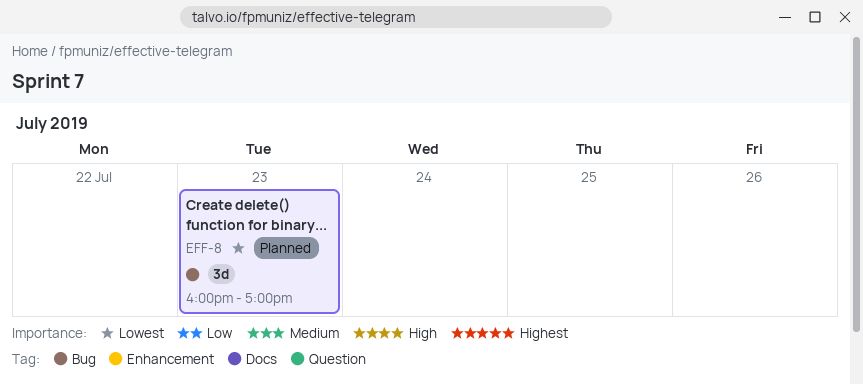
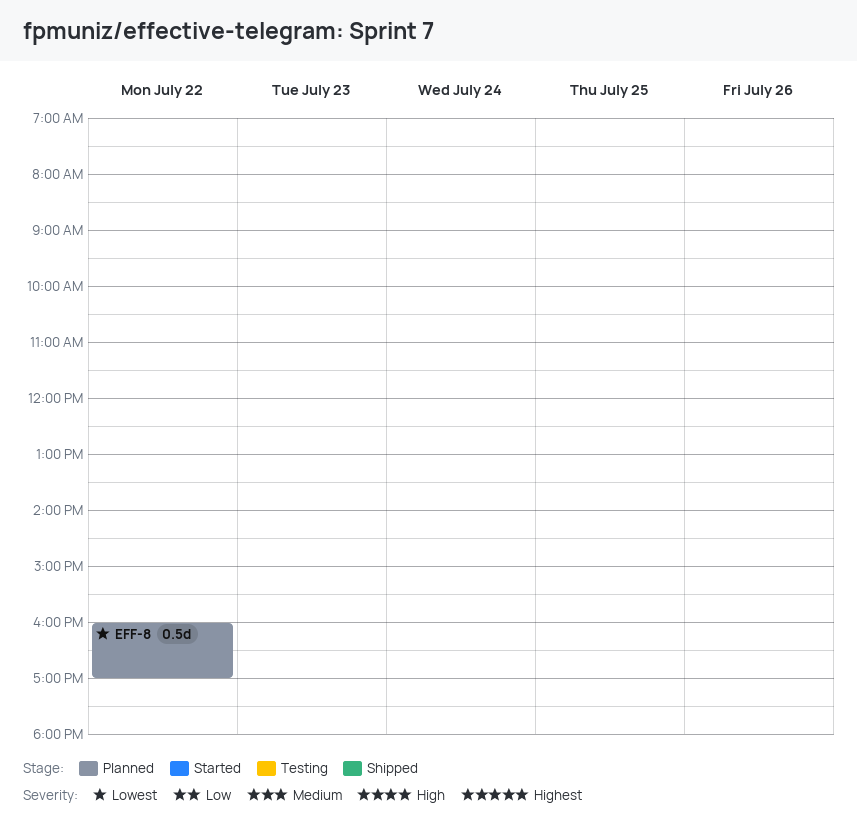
EFF-8, estimate: 3d -> 0.5d
EFF-8, day: Jul 23 -> Jul 22

